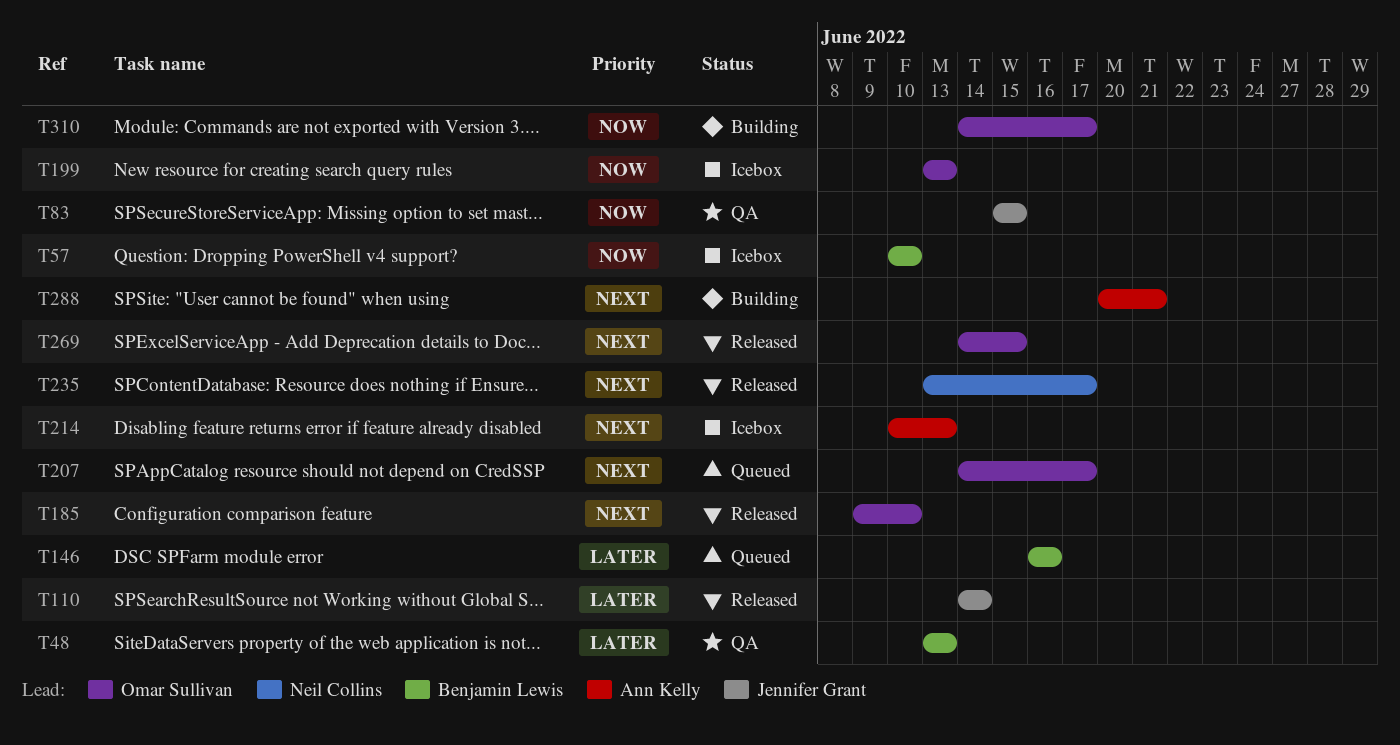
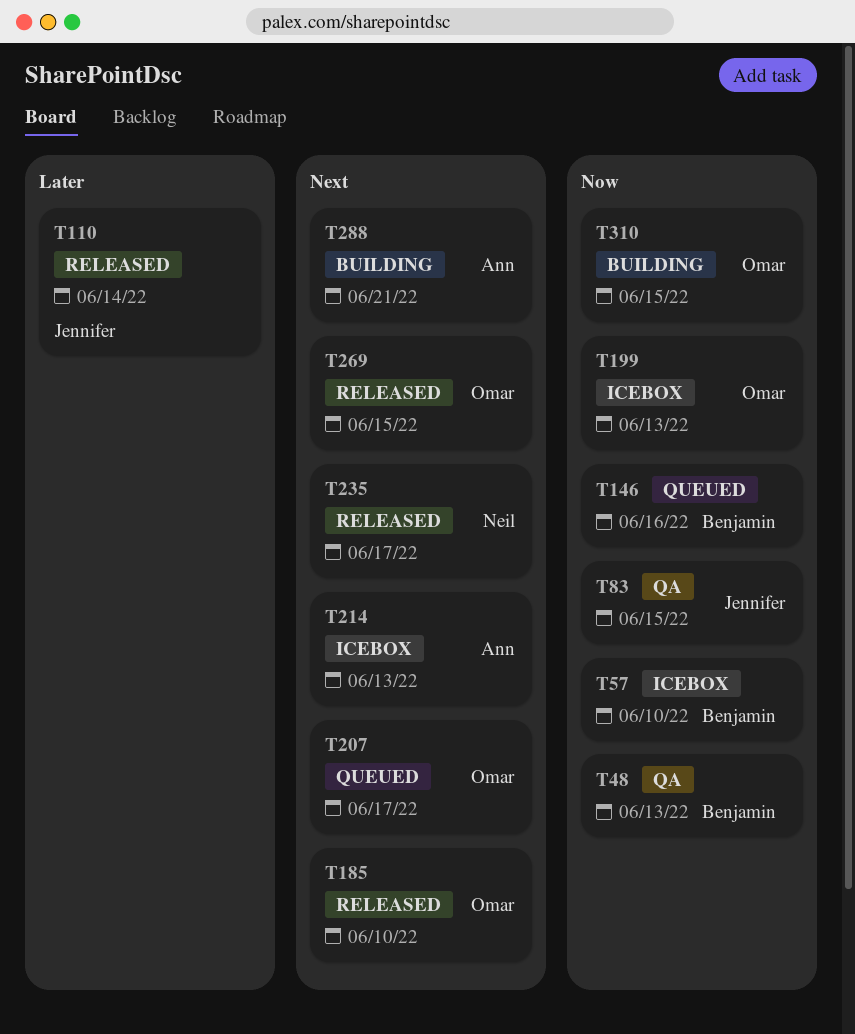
T48, priority: Later -> Now
T146, priority: Later -> Now
T310, due: Jun 17 -> Jun 15

